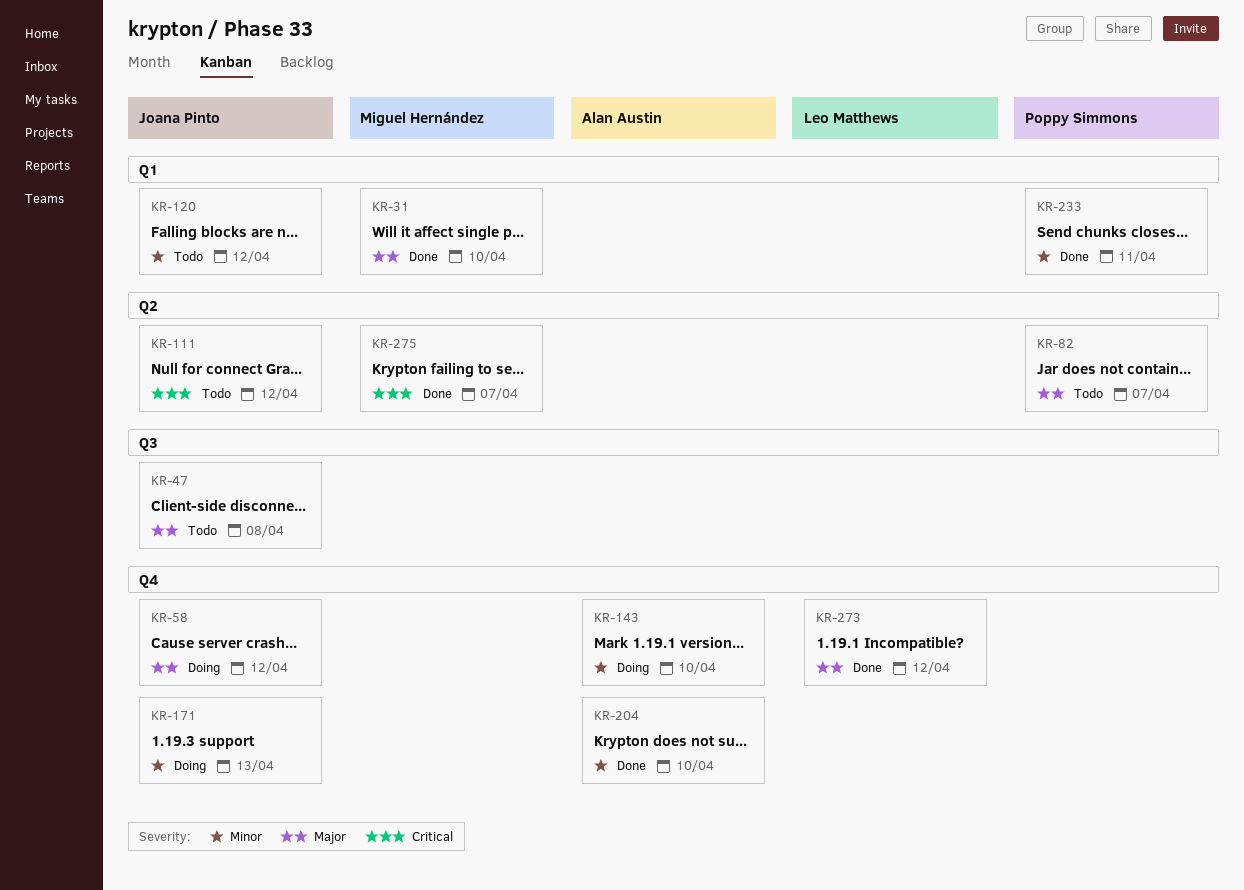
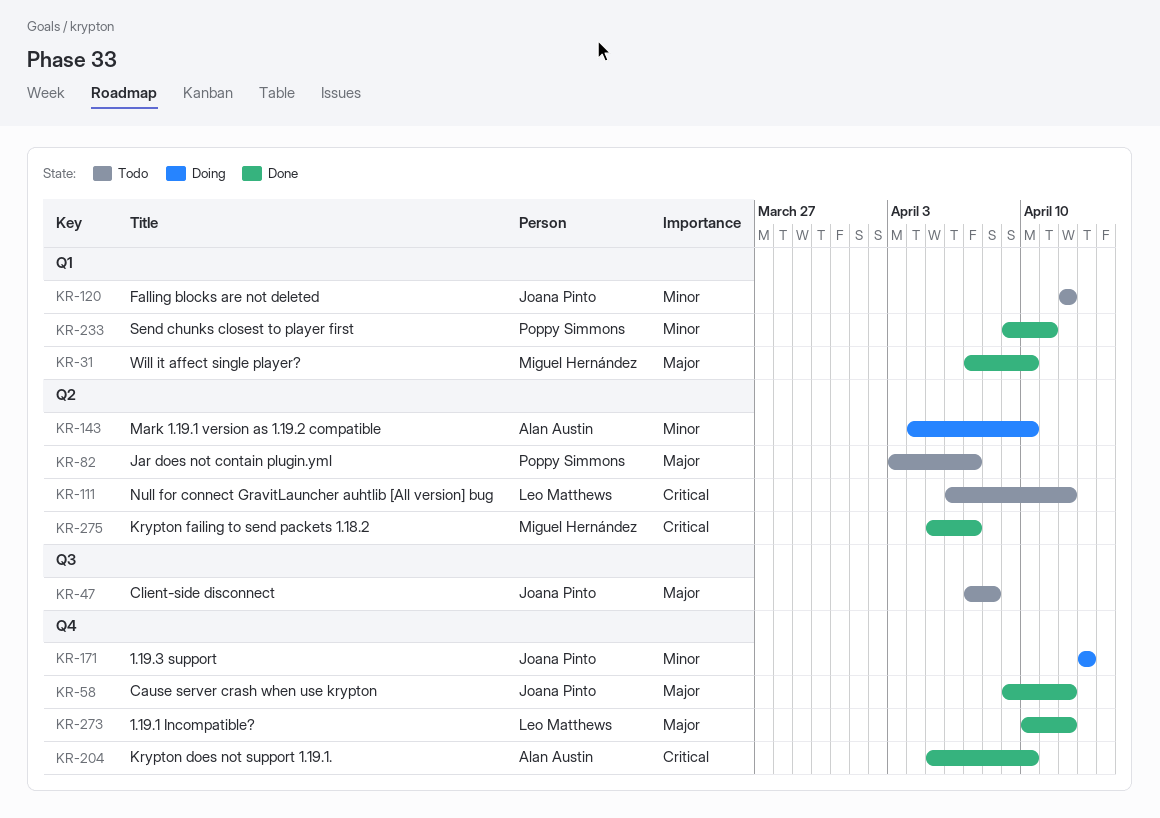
KR-58, status: Doing -> Done
KR-111, owner: Joana Pinto -> Leo Matthews
KR-143, label: Q4 -> Q2
KR-204, priority: Minor -> Critical

